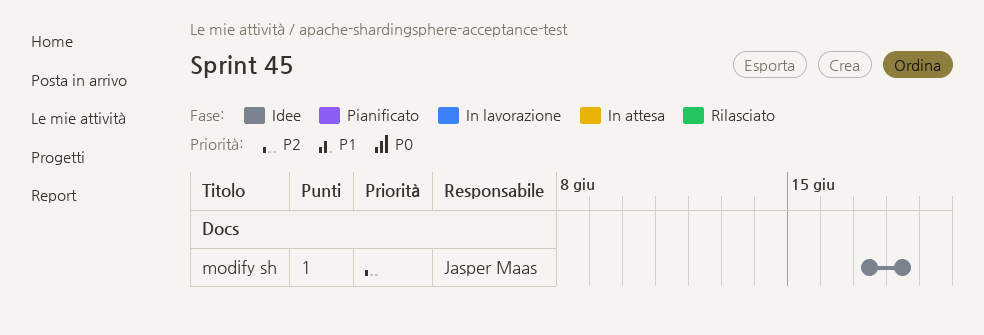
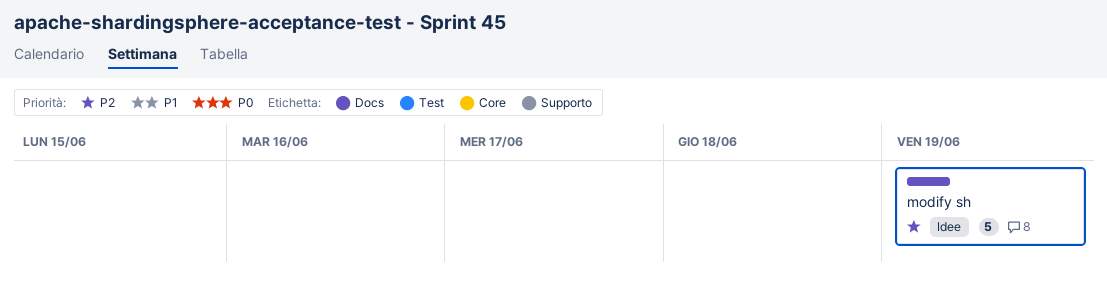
modify sh, estimate: 1 -> 5
modify sh, due: Jun 18 -> Jun 19

